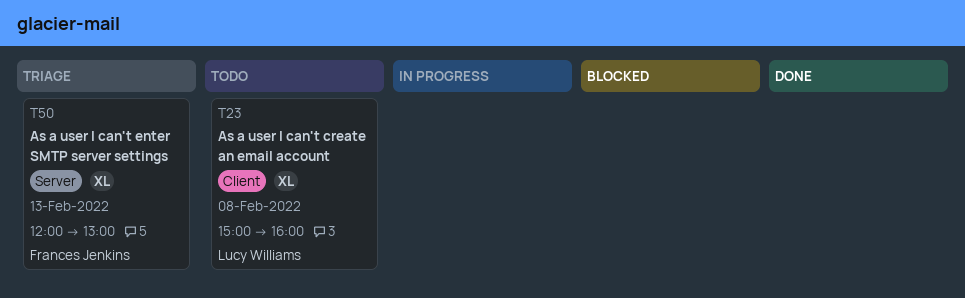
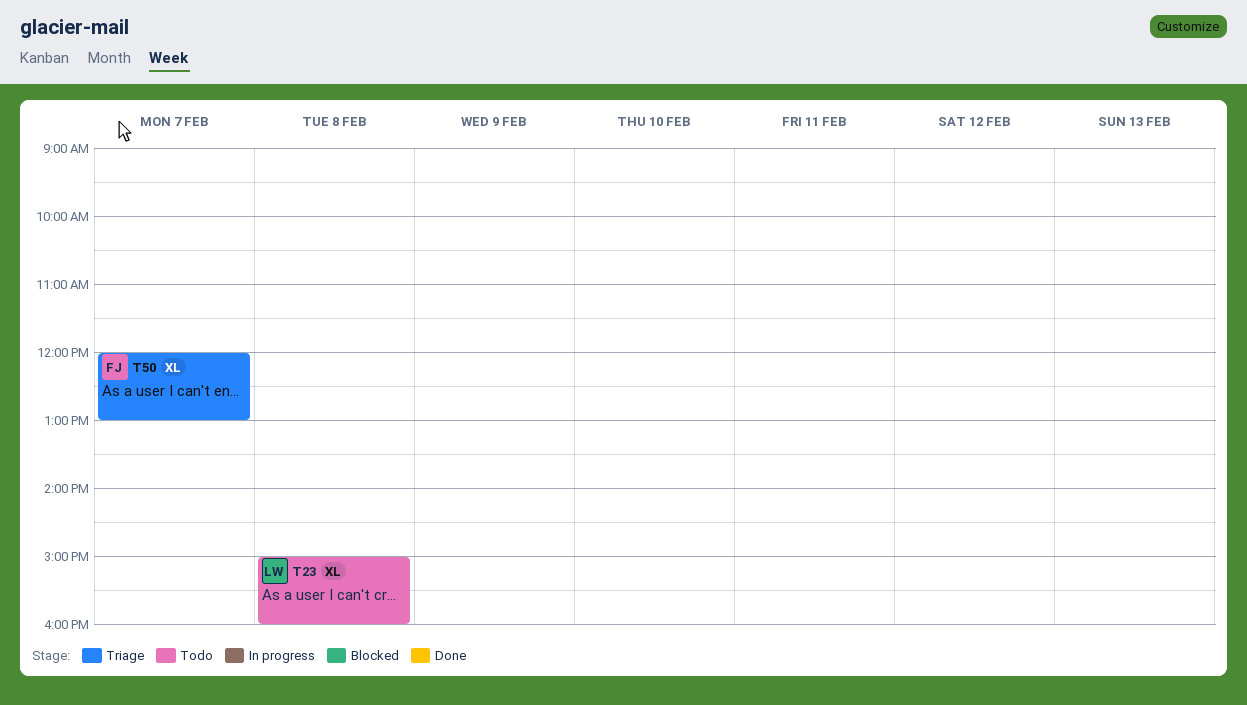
T50, day: Feb 13 -> Feb 7

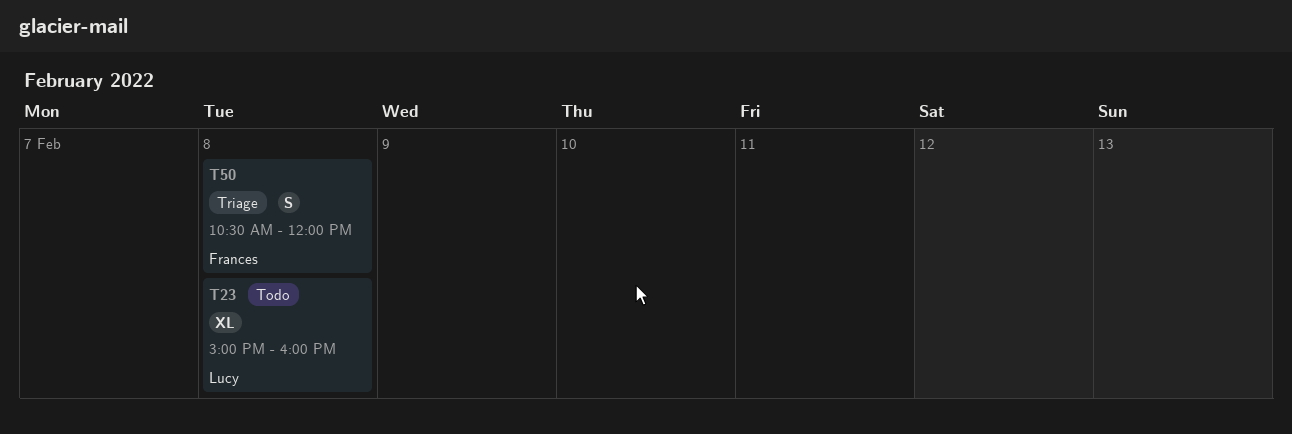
T50, estimate: XL -> S
T50, day: Feb 7 -> Feb 8
T50, begins: 12:00 -> 10:30
T50, ends: 13:00 -> 12:00

